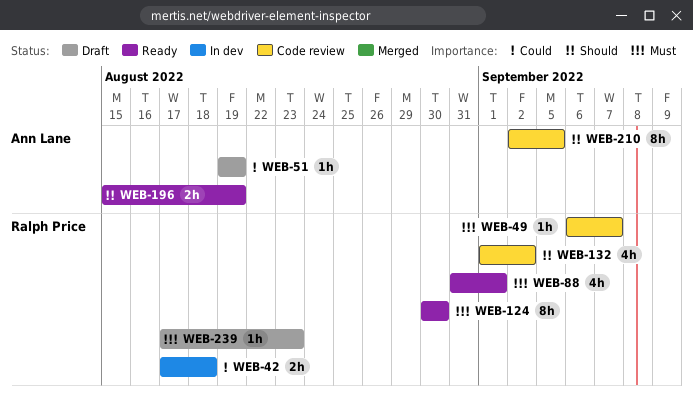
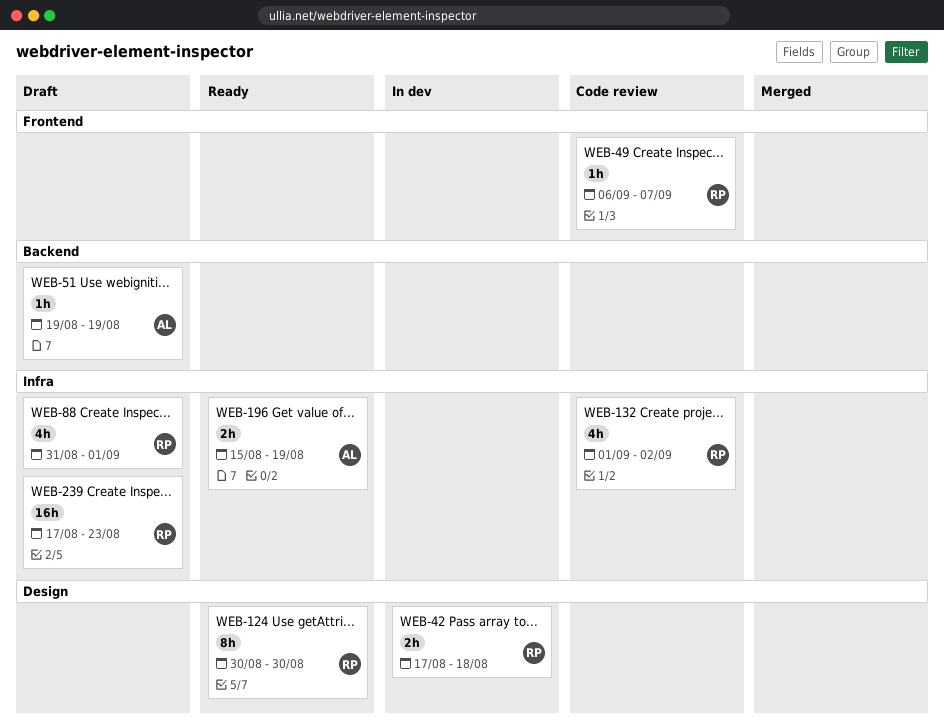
WEB-88, status: Ready -> Draft
WEB-210: present -> none
WEB-239, estimate: 1h -> 16h

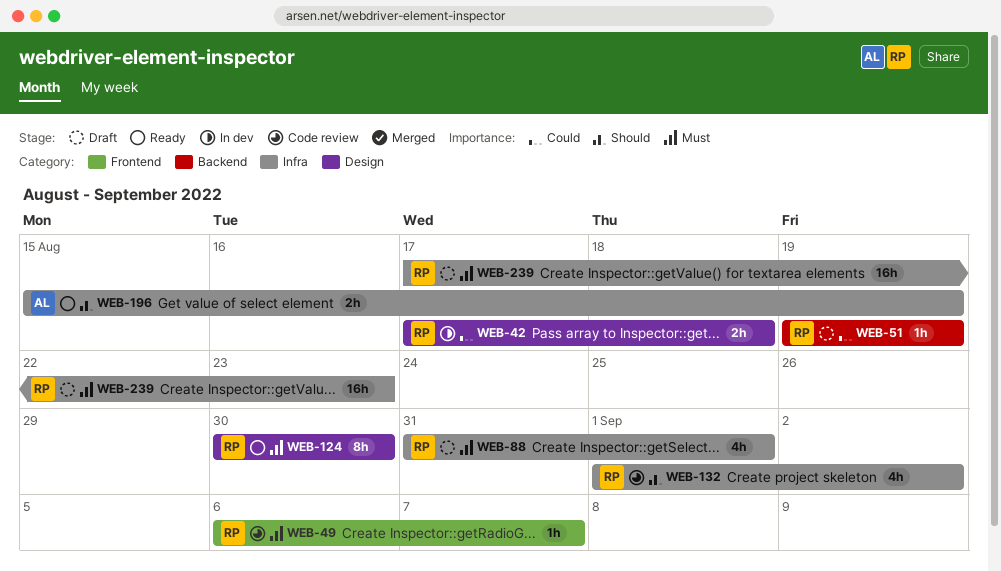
WEB-51, owner: AL -> RP

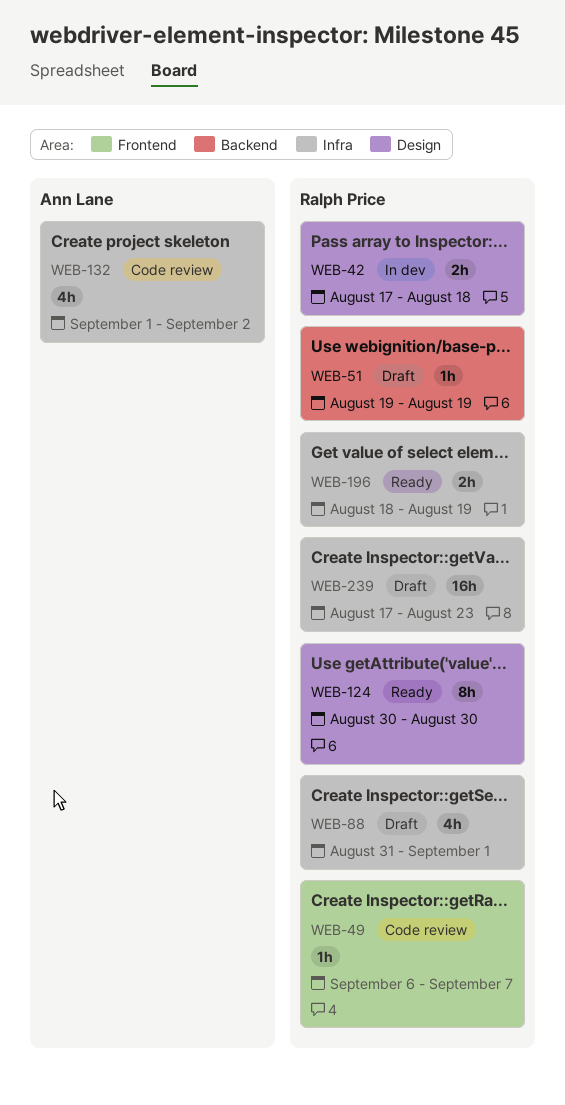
WEB-132, owner: Ralph Price -> Ann Lane
WEB-196, owner: Ann Lane -> Ralph Price
WEB-196, start: Aug 15 -> Aug 18

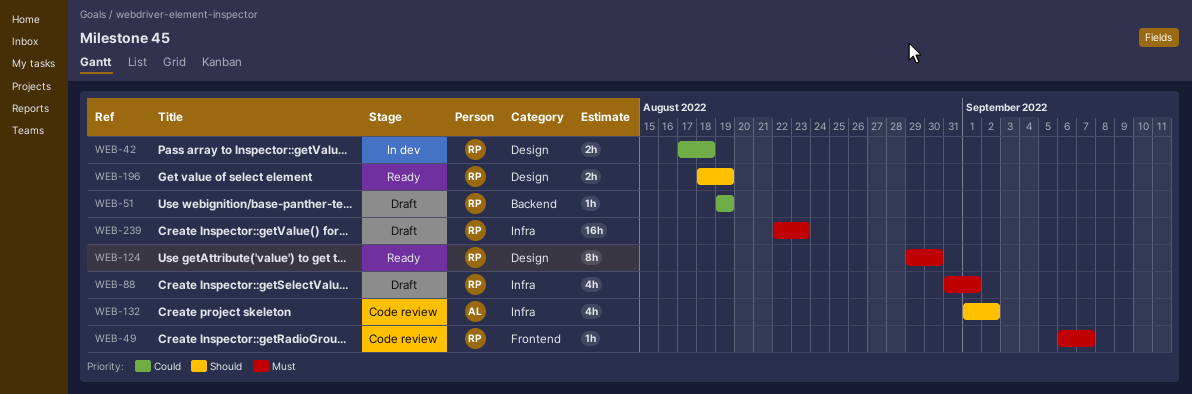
WEB-124, start: Aug 30 -> Aug 29
WEB-196, label: Infra -> Design
WEB-239, start: Aug 17 -> Aug 22

